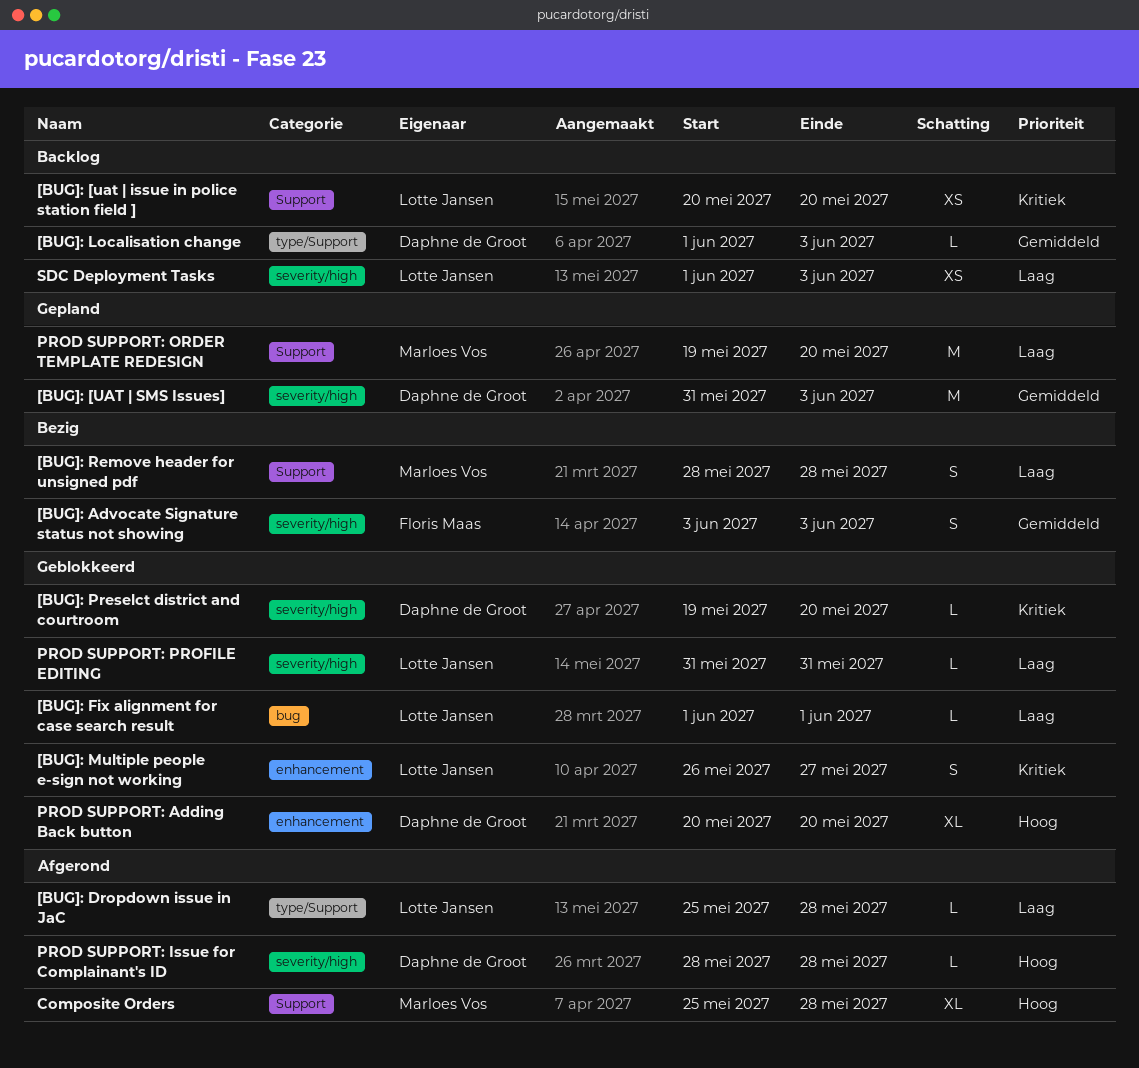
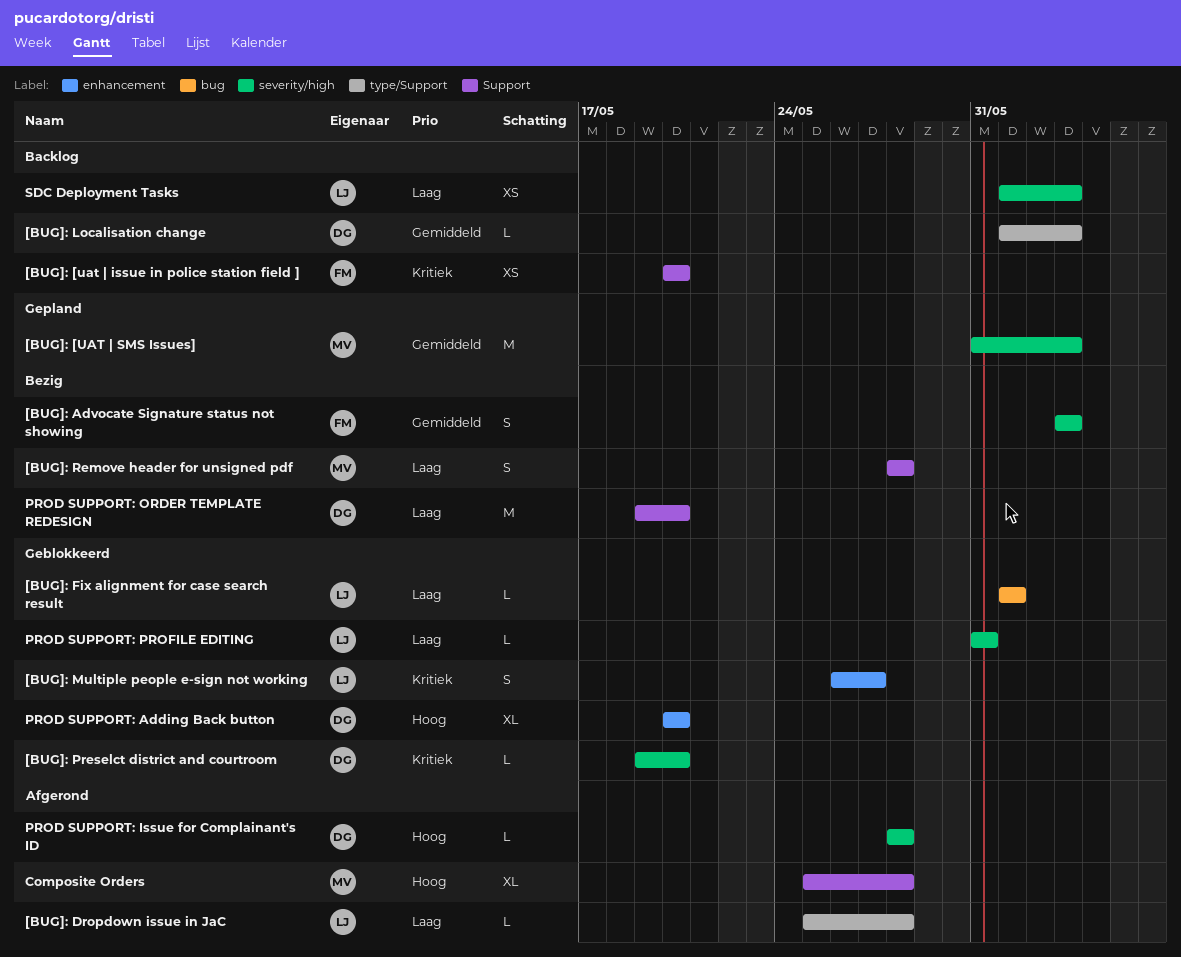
[BUG]: [uat | issue in police station field ], owner: Lotte Jansen -> Floris Maas
[BUG]: [UAT | SMS Issues], owner: Daphne de Groot -> Marloes Vos
PROD SUPPORT: ORDER TEMPLATE REDESIGN, status: Gepland -> Bezig
PROD SUPPORT: ORDER TEMPLATE REDESIGN, owner: Marloes Vos -> Daphne de Groot

